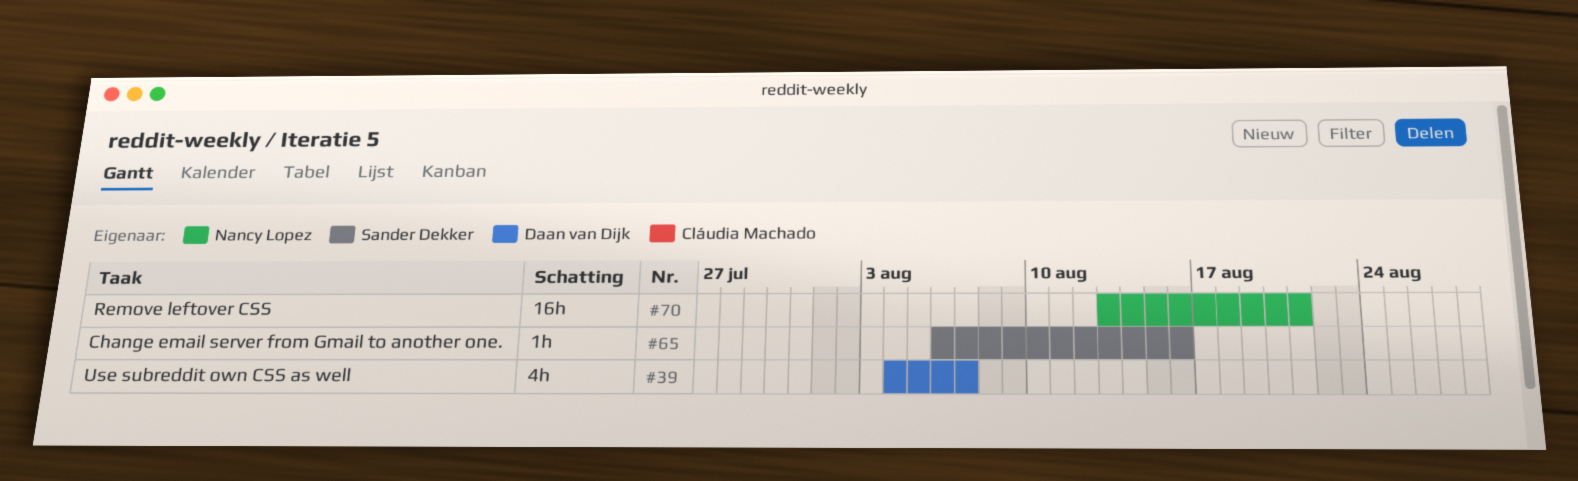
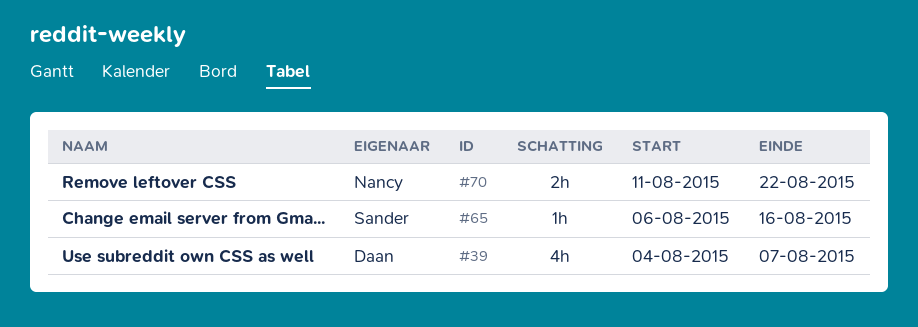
#70, estimate: 16h -> 2h
#70, start: Aug 13 -> Aug 11
#70, due: Aug 21 -> Aug 22

